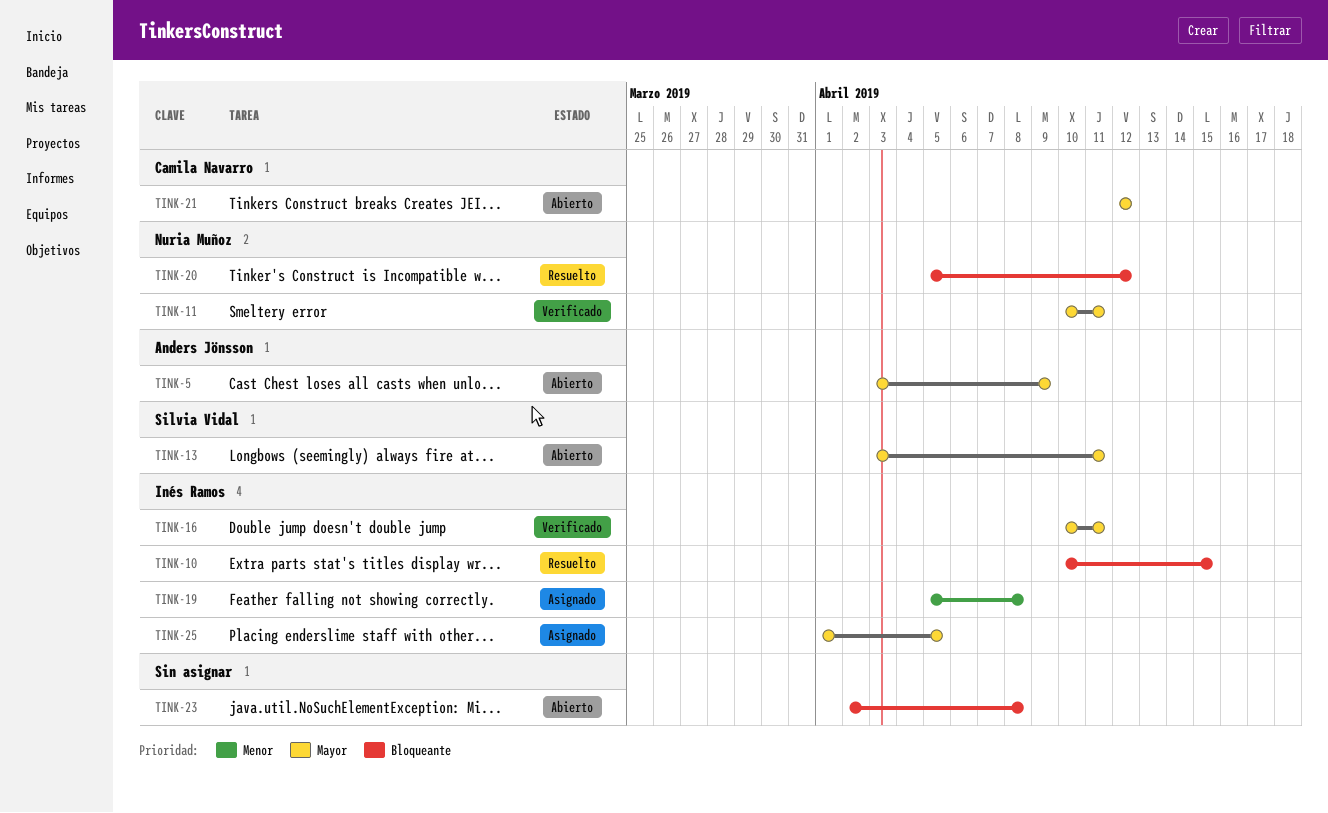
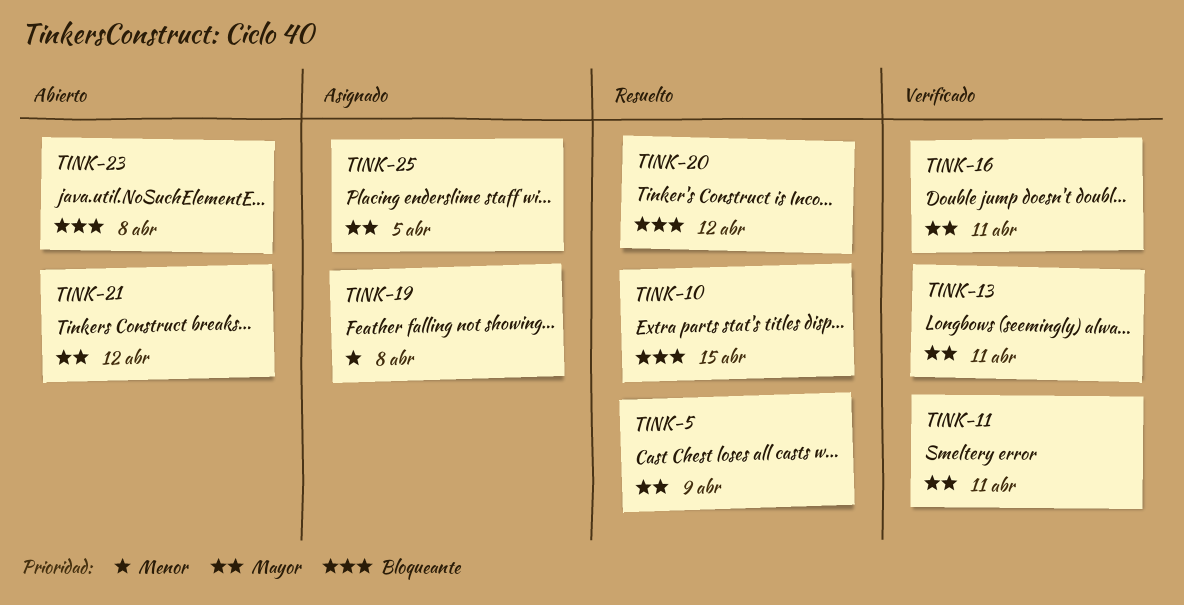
TINK-5, status: Abierto -> Resuelto
TINK-13, status: Abierto -> Verificado

